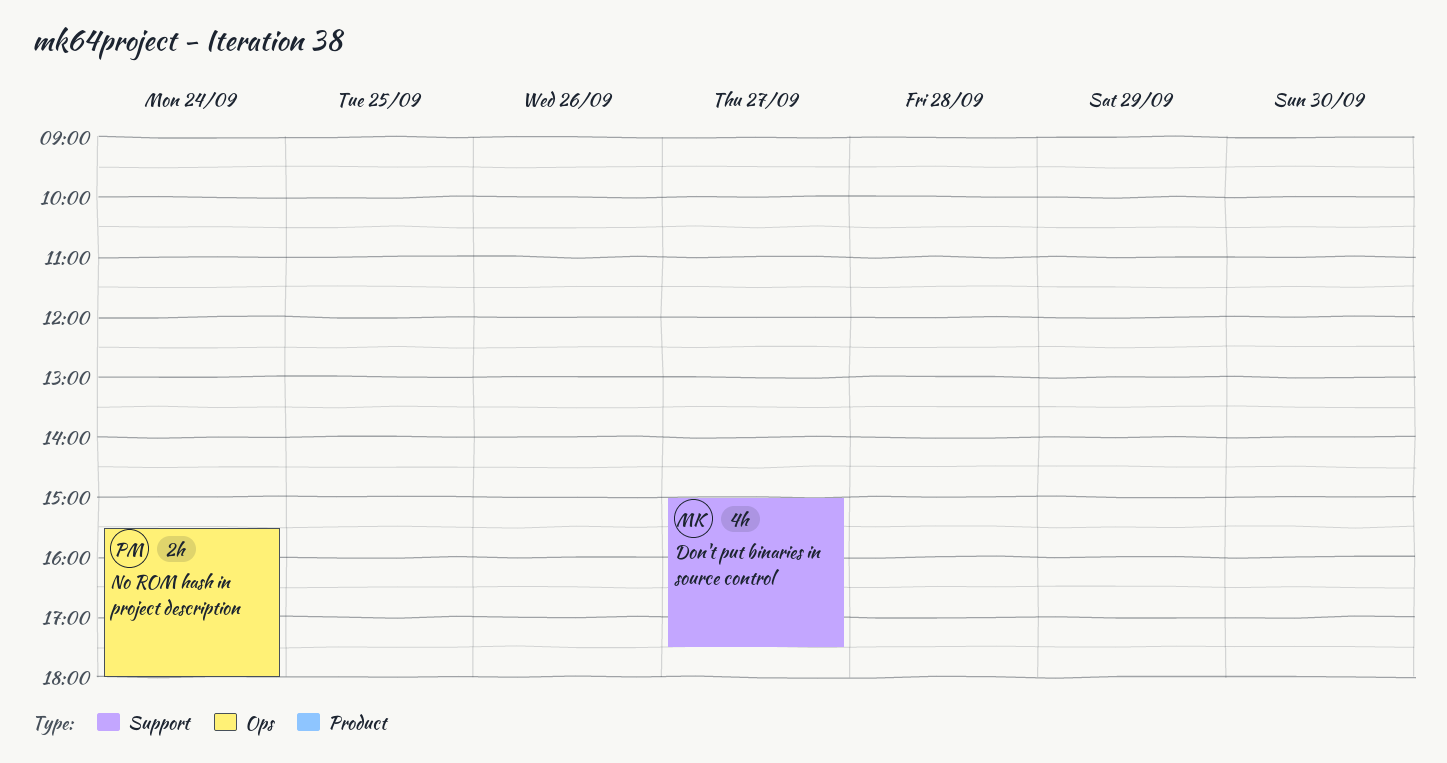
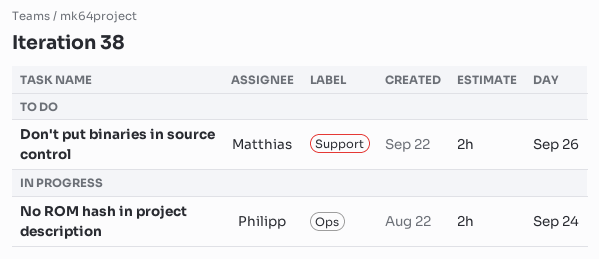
Don't put binaries in source control, estimate: 4h -> 2h
Don't put binaries in source control, day: Sep 27 -> Sep 26

